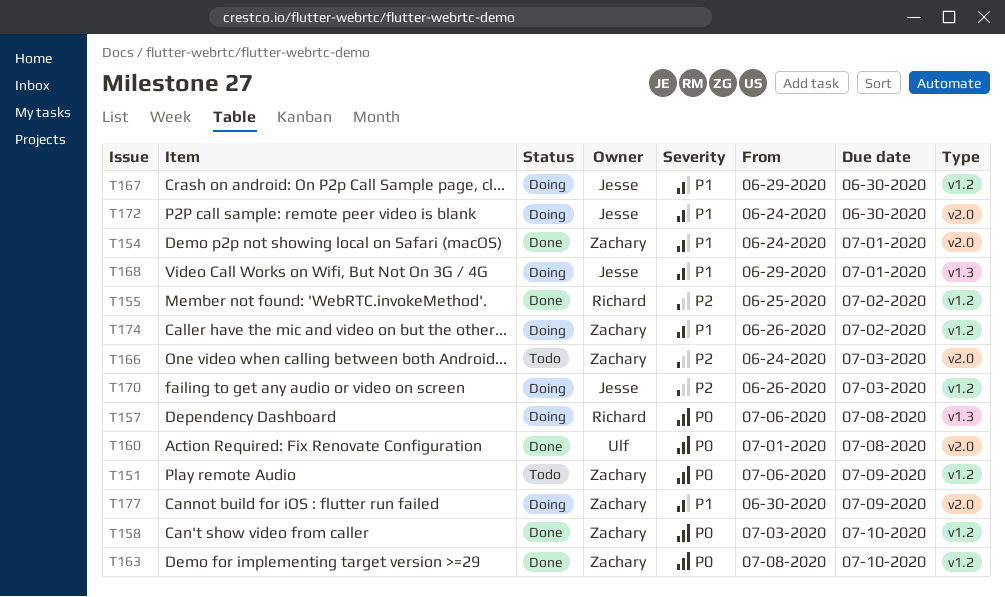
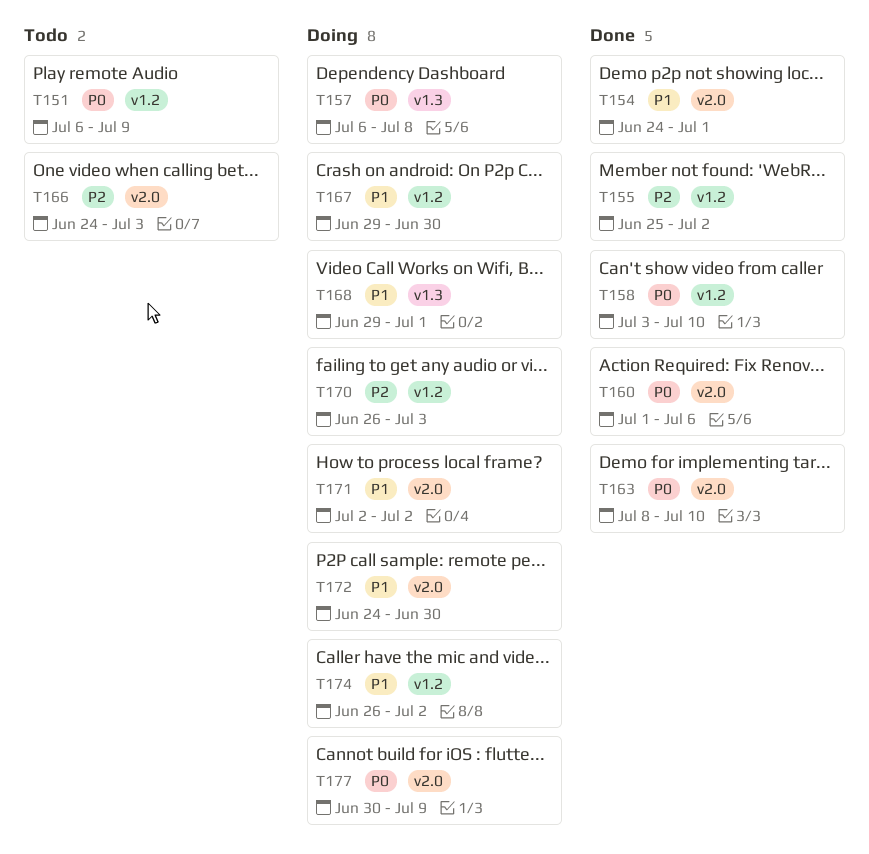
T160, due: Jul 8 -> Jul 6
T163, label: v1.2 -> v2.0
T171: none -> present
T177, priority: P1 -> P0

